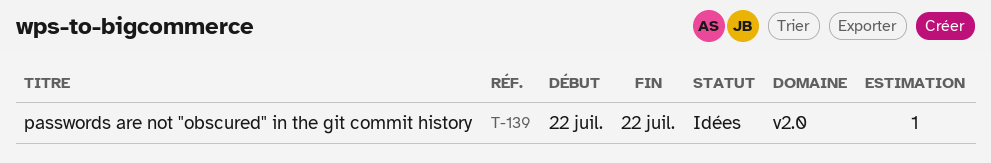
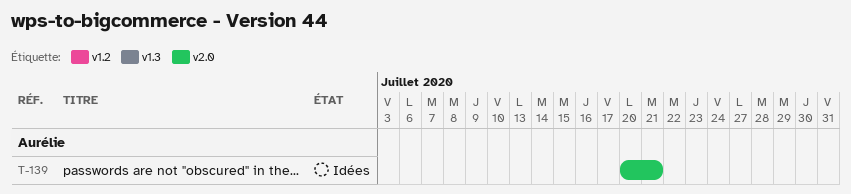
T-139, start: Jul 22 -> Jul 20
T-139, due: Jul 22 -> Jul 21

